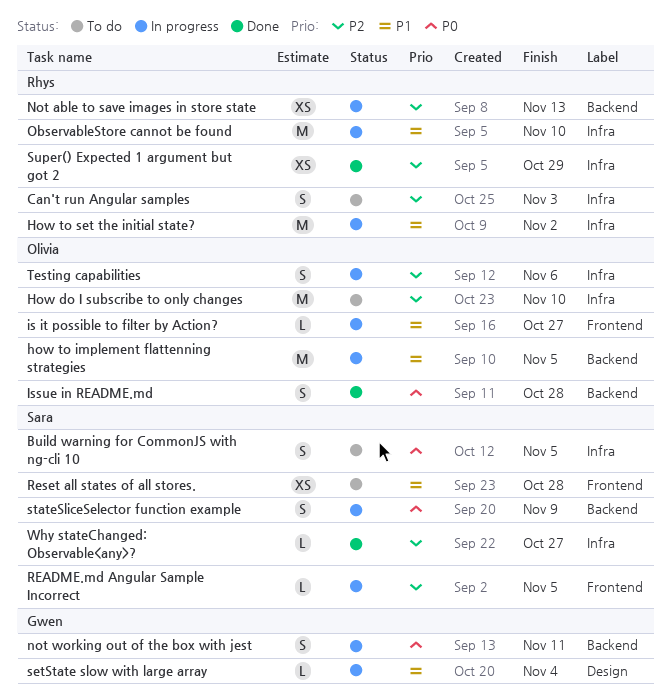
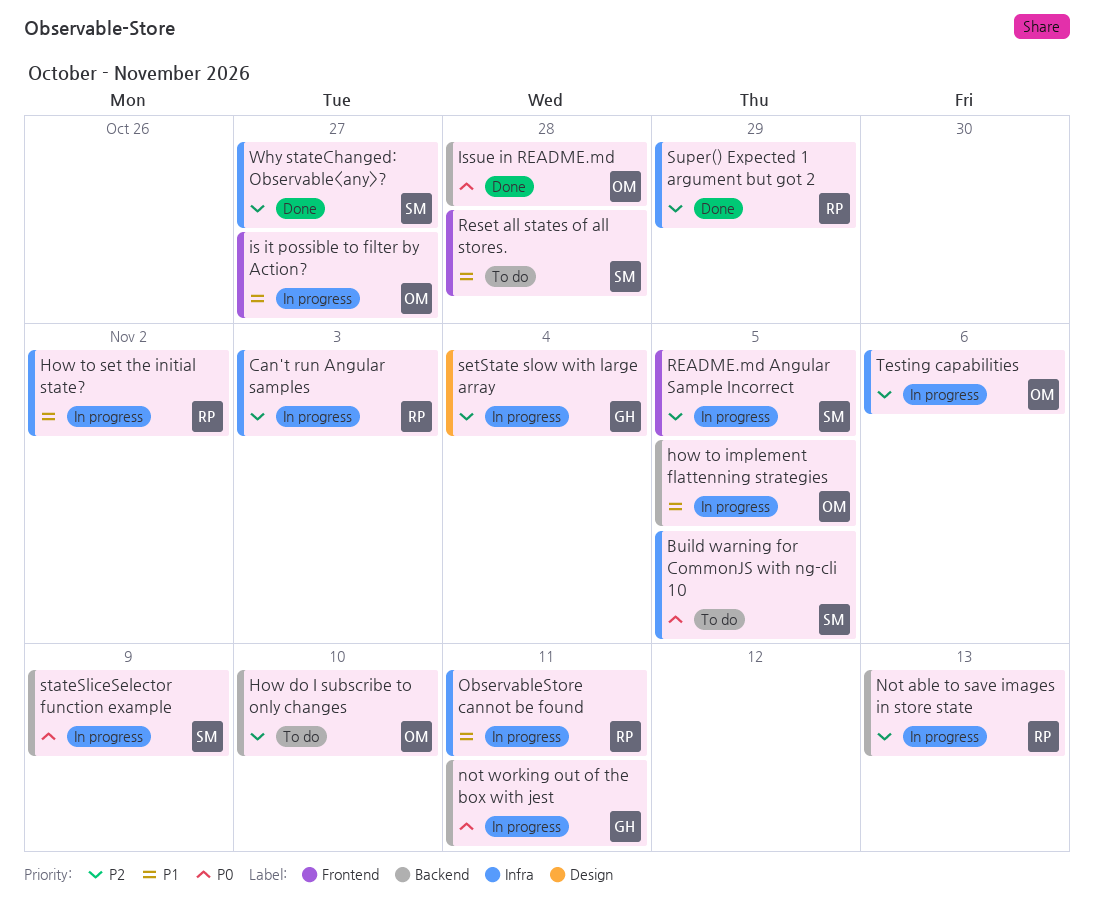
Can't run Angular samples, status: To do -> In progress
How do I subscribe to only changes, label: Infra -> Backend
ObservableStore cannot be found, due: Nov 10 -> Nov 11
setState slow with large array, priority: P1 -> P2

